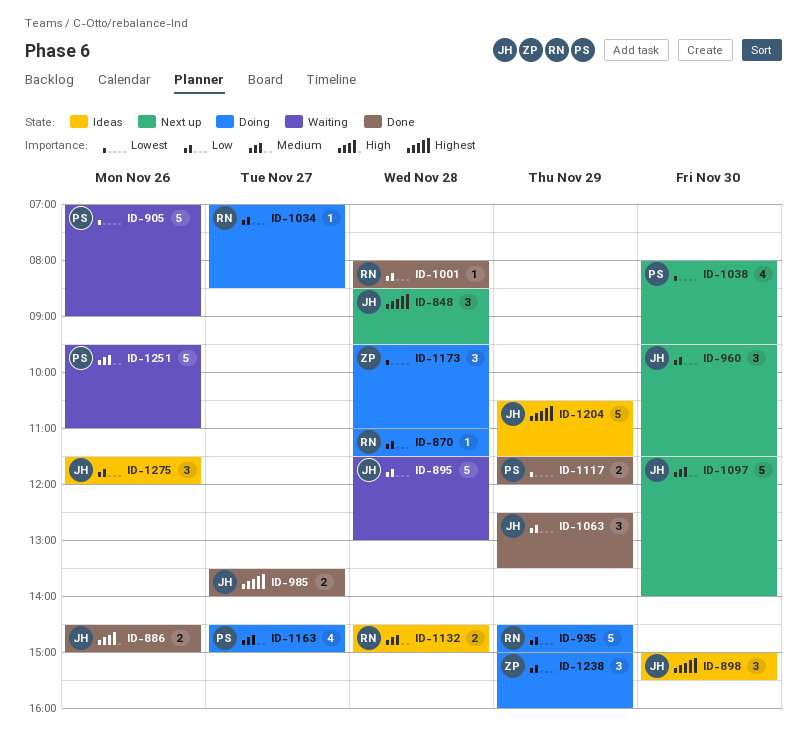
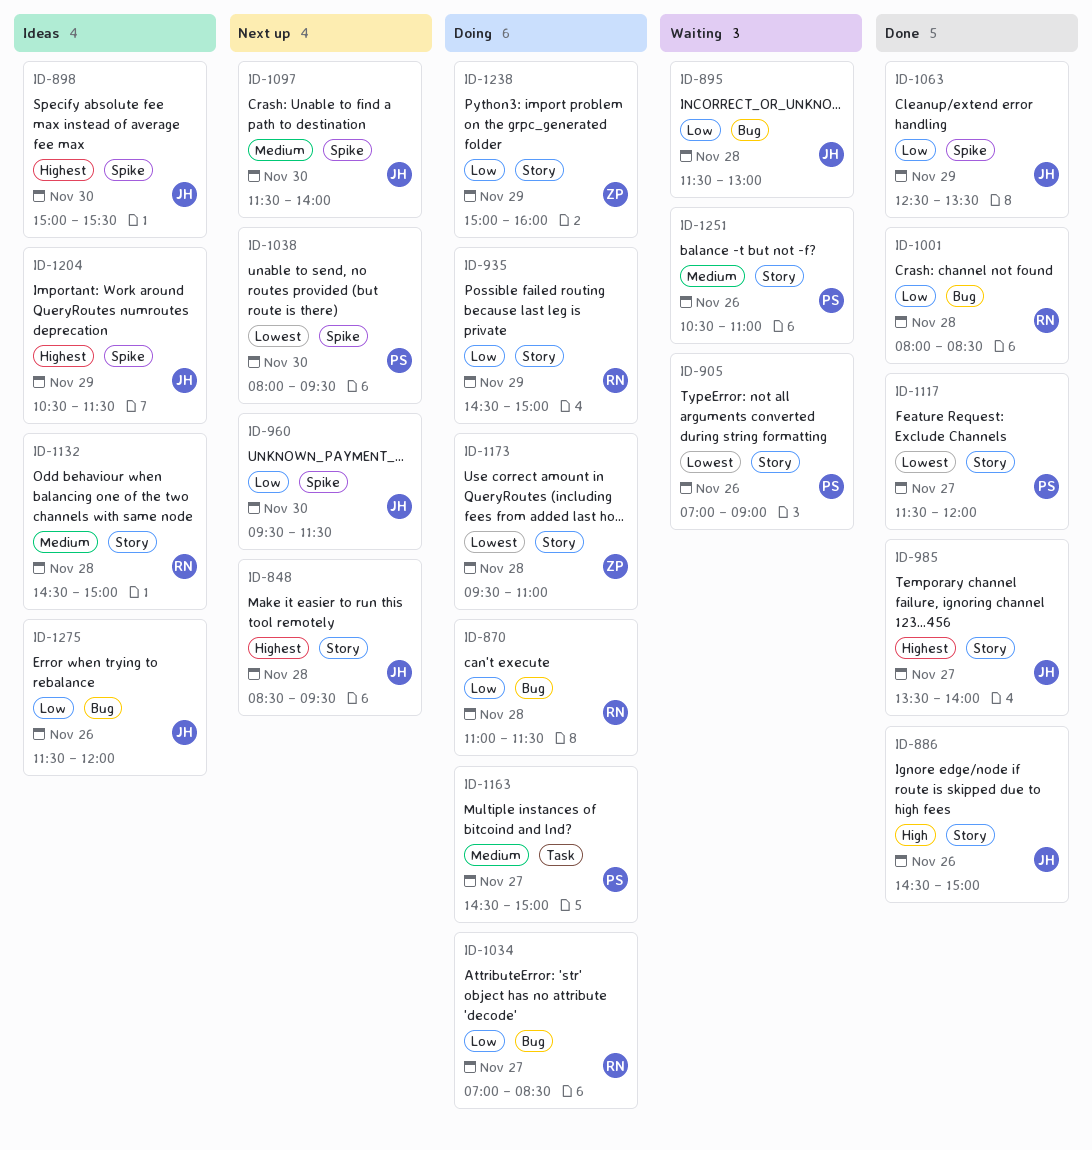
ID-1117, day: Nov 29 -> Nov 27
ID-1251, begins: 09:30 -> 10:30

